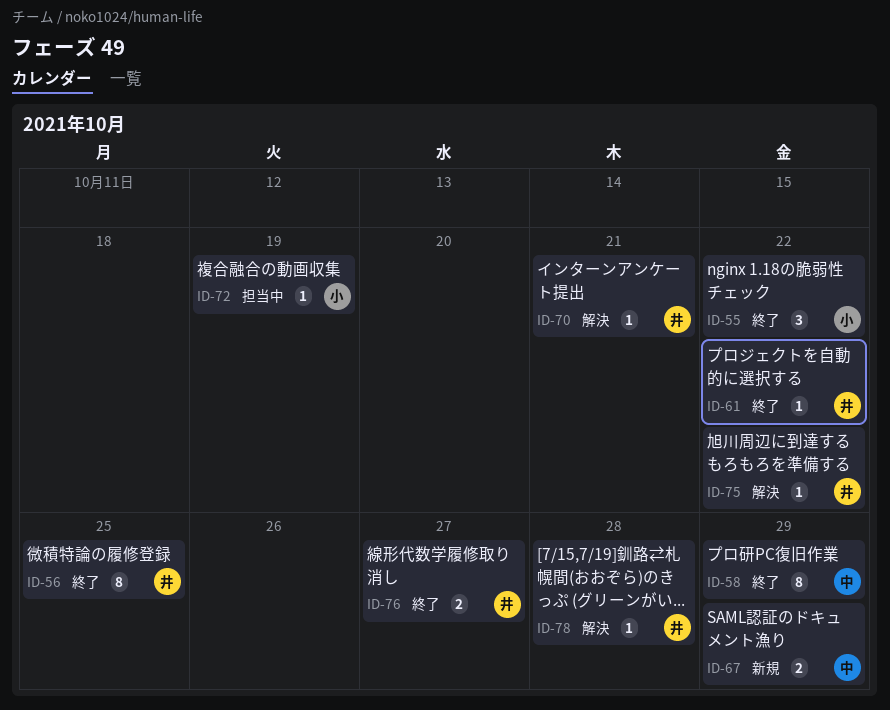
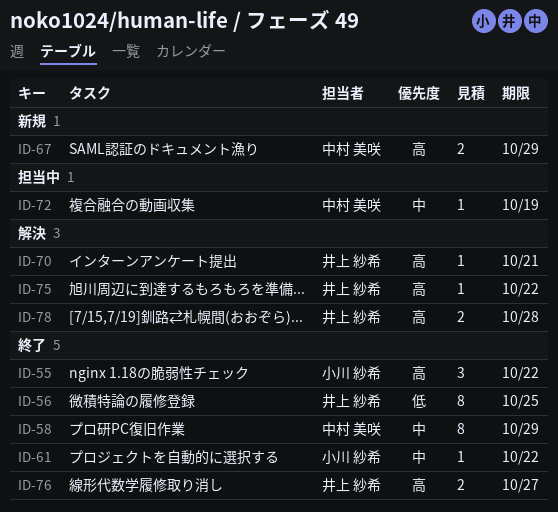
ID-61, owner: 井上 紗希 -> 小川 紗希
ID-72, owner: 小川 紗希 -> 中村 美咲
ID-78, estimate: 1 -> 2

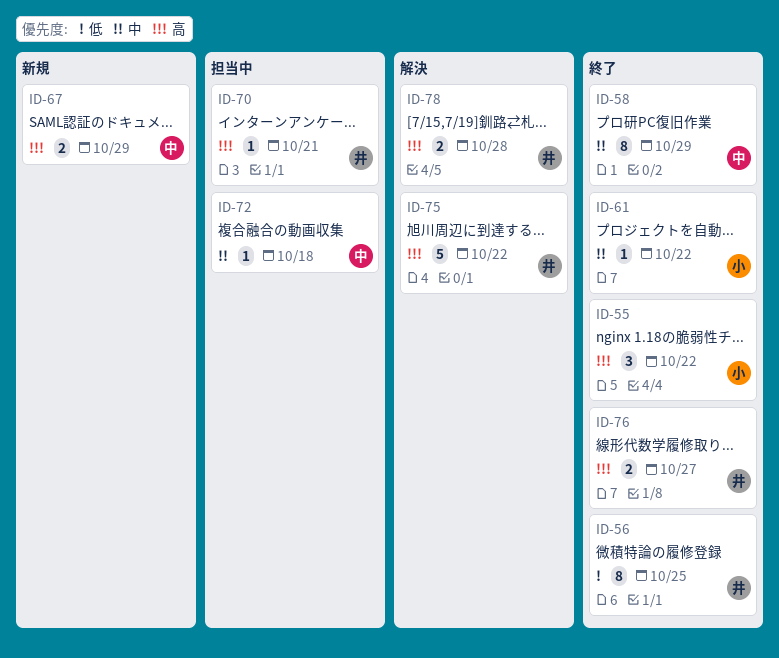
ID-70, status: 解決 -> 担当中
ID-72, due: Oct 19 -> Oct 18
ID-75, estimate: 1 -> 5

